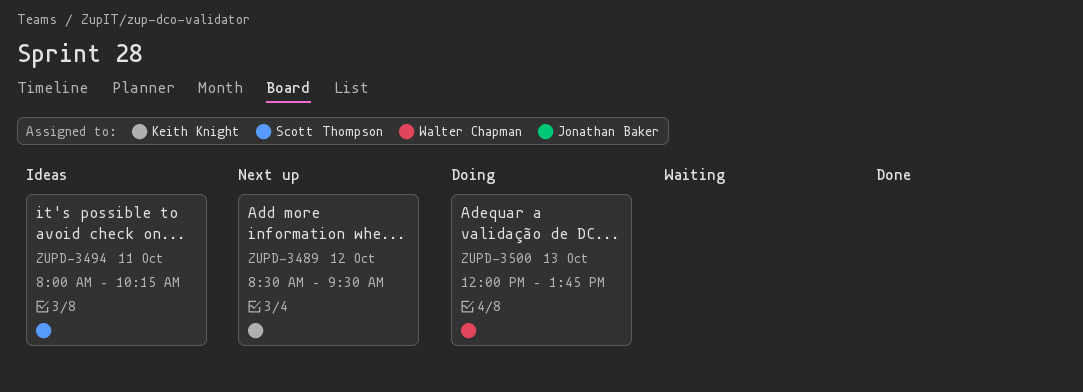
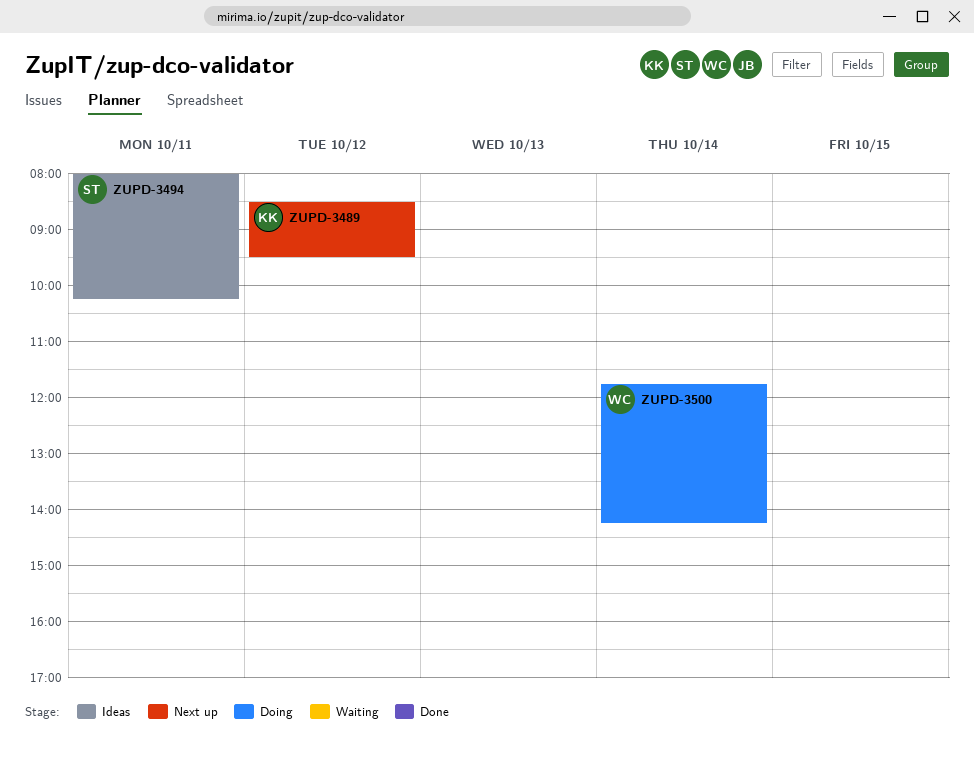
ZUPD-3500, day: Oct 13 -> Oct 14
ZUPD-3500, begins: 12:00 -> 11:45
ZUPD-3500, ends: 13:45 -> 14:15

